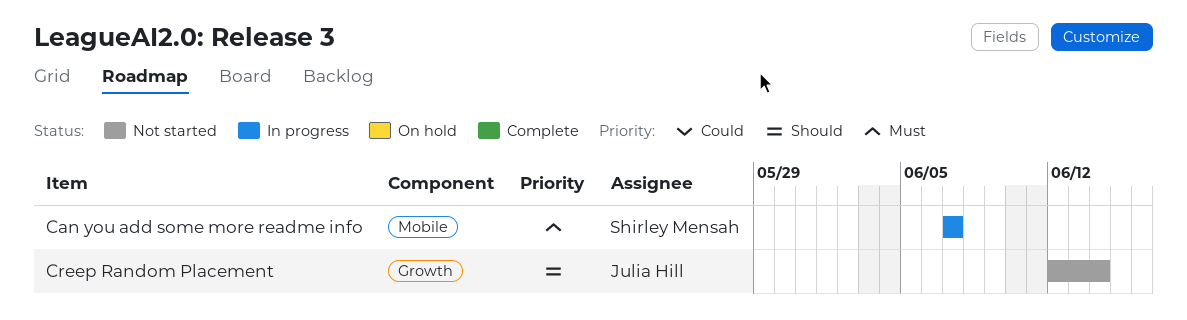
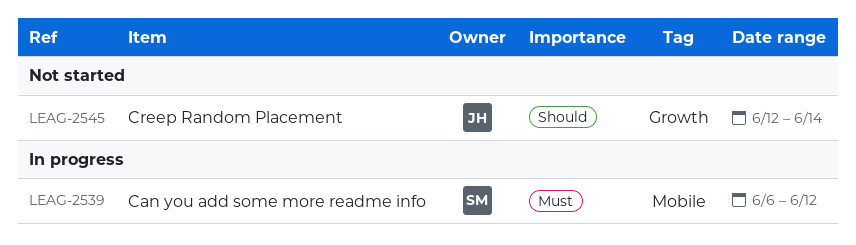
Can you add some more readme info, start: Jun 7 -> Jun 6
Can you add some more readme info, due: Jun 7 -> Jun 12

